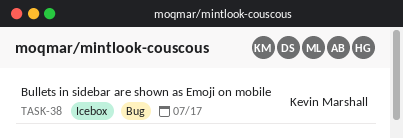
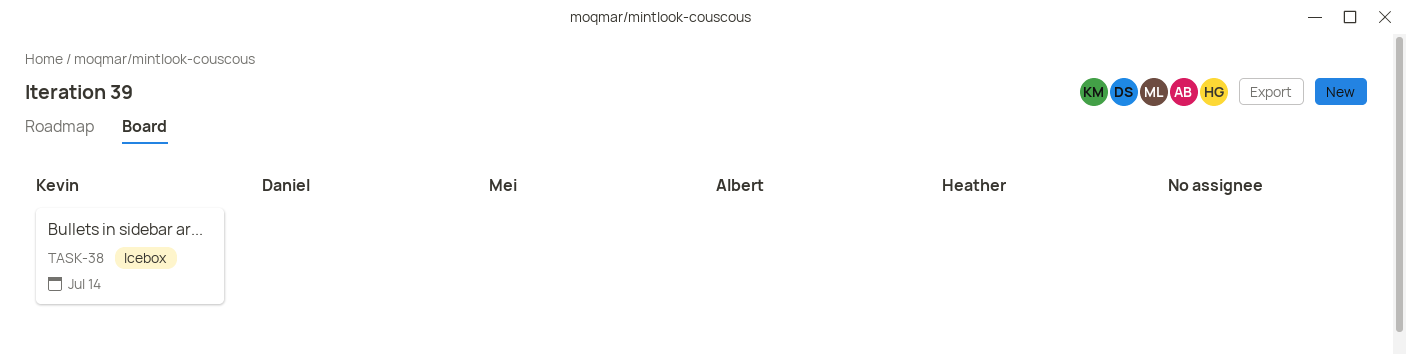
TASK-38, due: Jul 17 -> Jul 14

